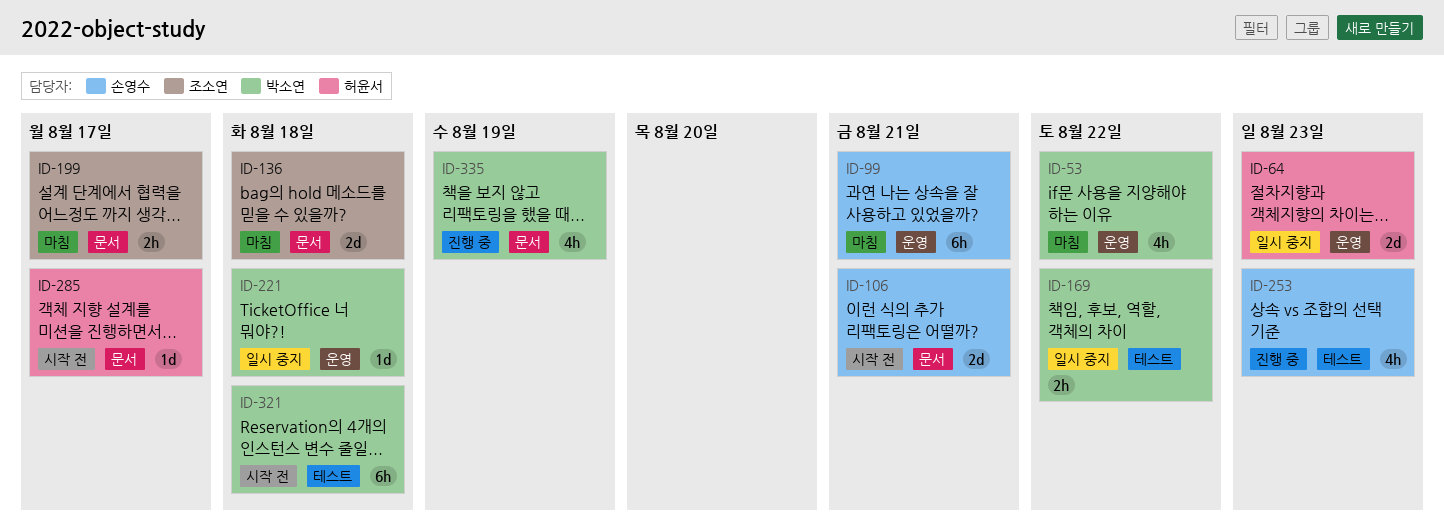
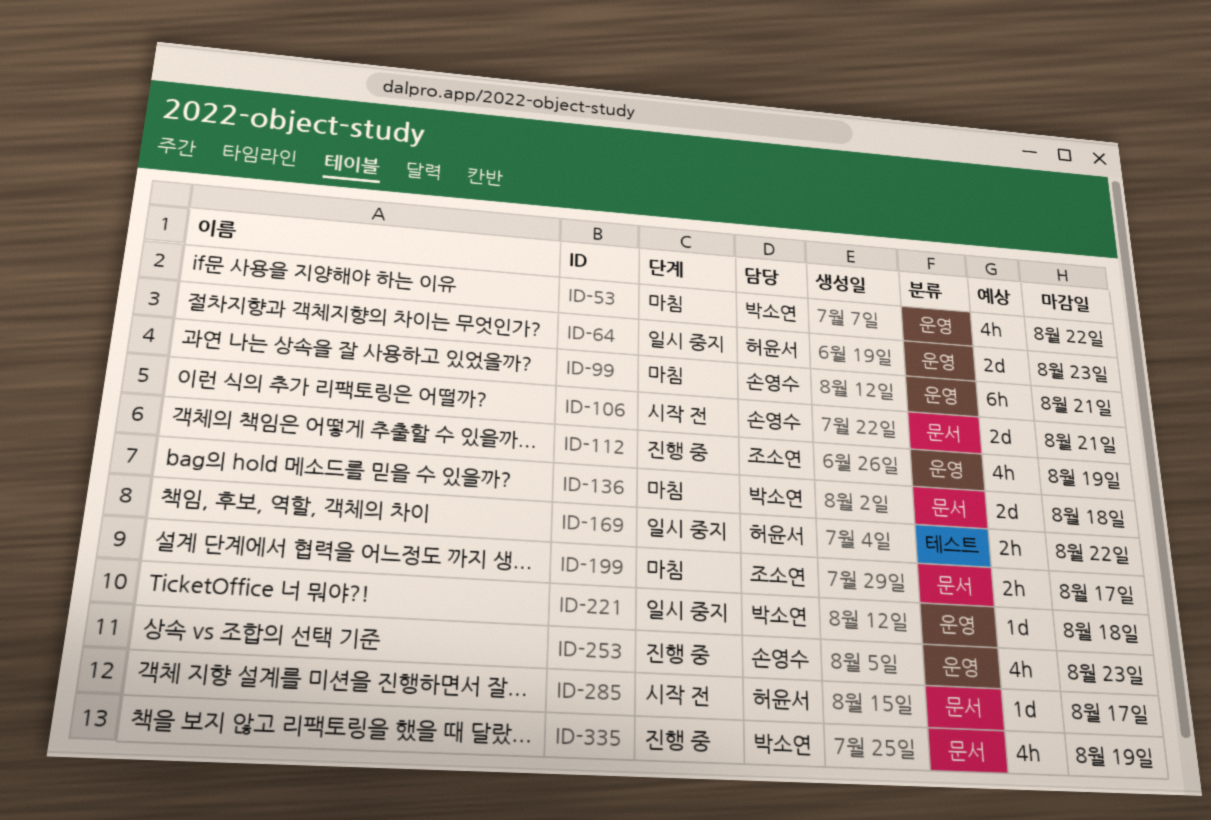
ID-112: none -> present
ID-136, owner: 조소연 -> 박소연
ID-169, owner: 박소연 -> 허윤서
ID-253, label: 테스트 -> 운영
ID-321: present -> none

